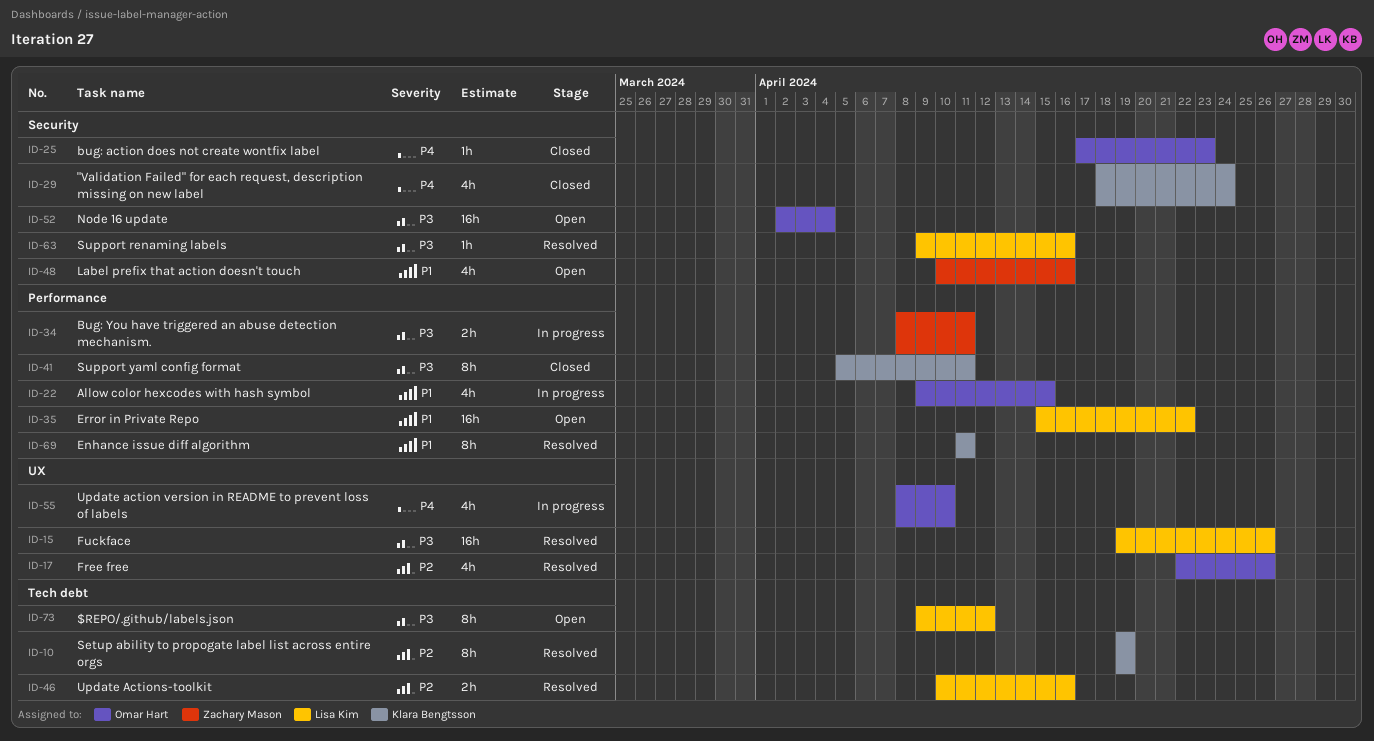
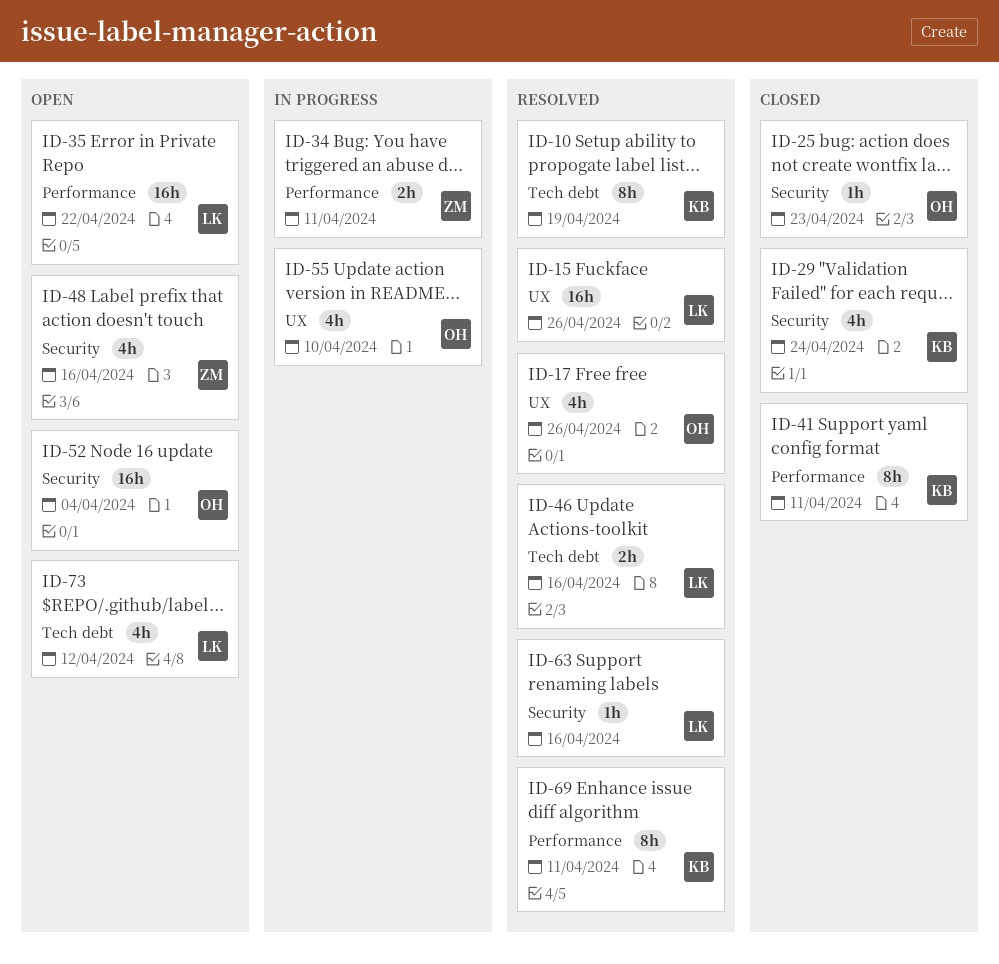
ID-22: present -> none
ID-73, estimate: 8h -> 4h

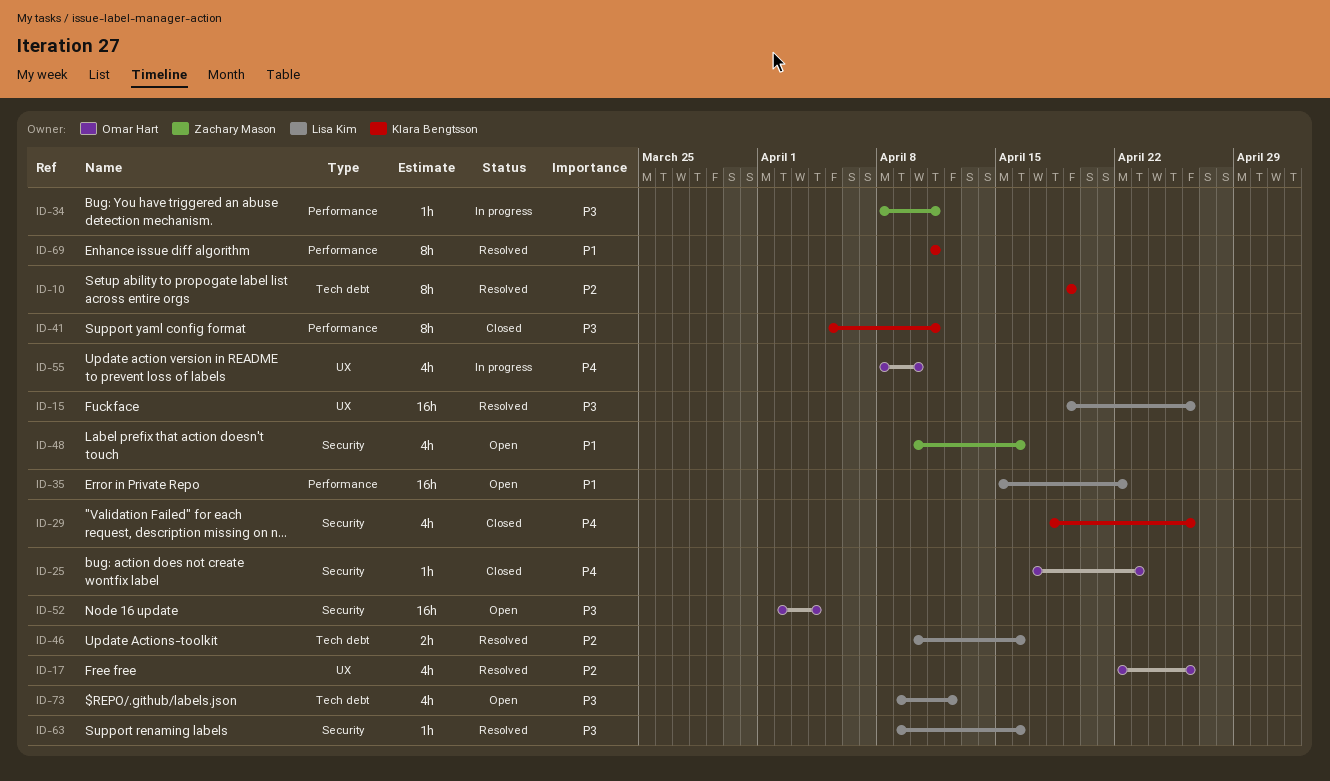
ID-29, due: Apr 24 -> Apr 26
ID-34, estimate: 2h -> 1h

